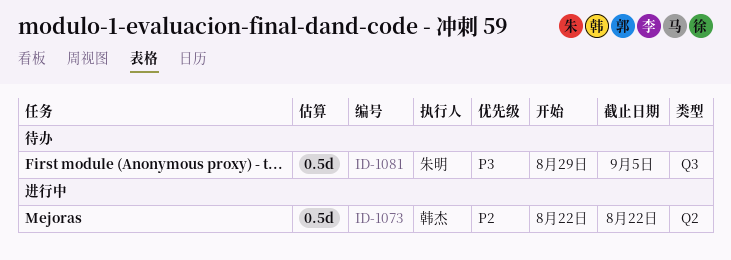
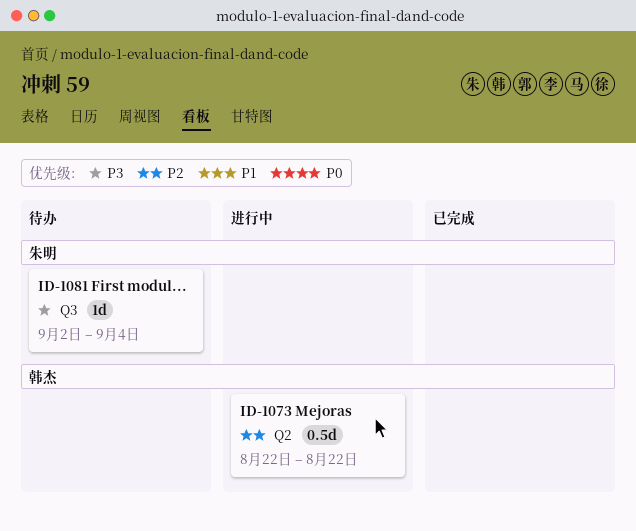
ID-1081, estimate: 0.5d -> 1d
ID-1081, start: Aug 29 -> Sep 2
ID-1081, due: Sep 5 -> Sep 4

